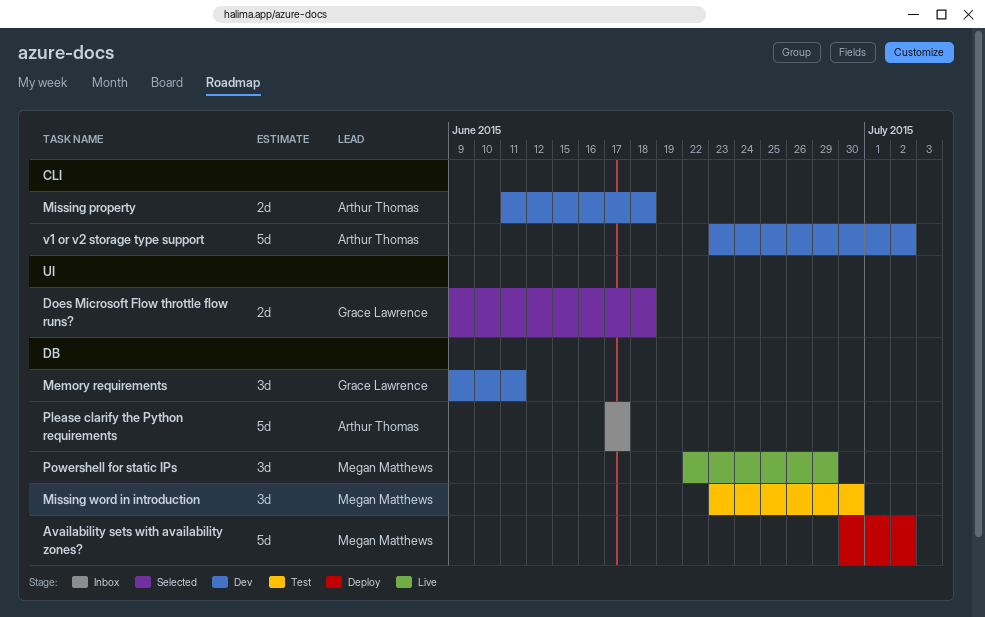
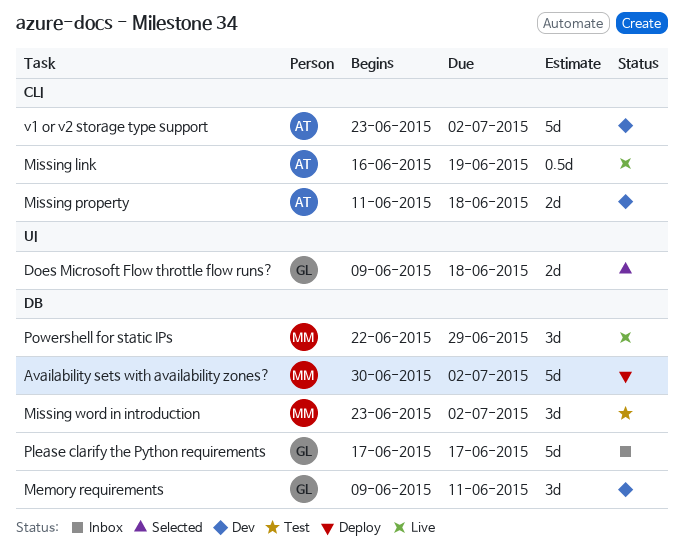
Missing link: none -> present
Missing word in introduction, due: Jun 30 -> Jul 2
Please clarify the Python requirements, owner: Arthur Thomas -> Grace Lawrence

